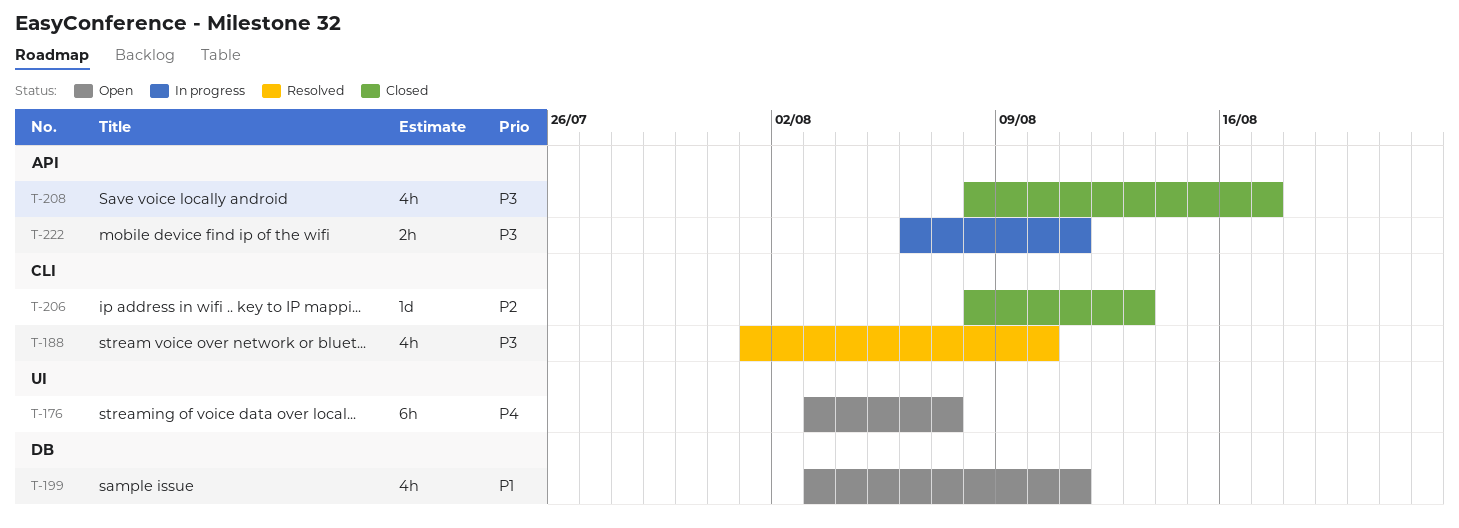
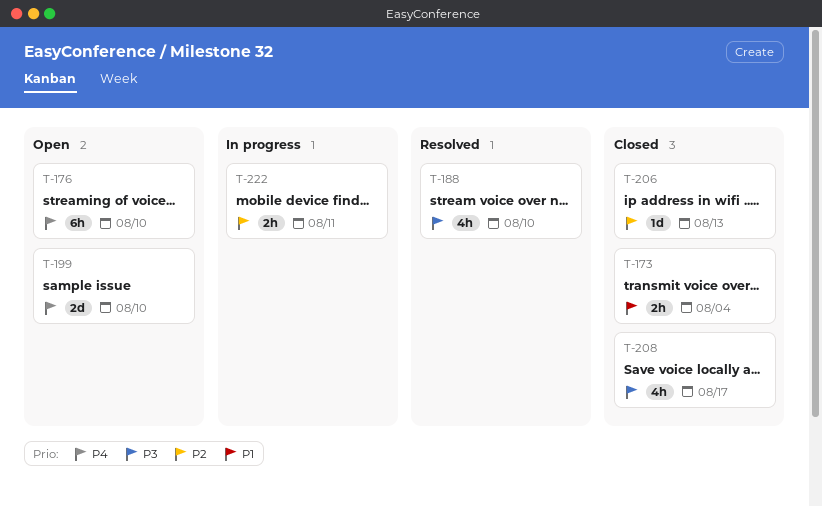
T-173: none -> present
T-176, due: Aug 7 -> Aug 10
T-199, priority: P1 -> P4
T-199, estimate: 4h -> 2d
T-199, due: Aug 11 -> Aug 10
T-222, priority: P3 -> P2

